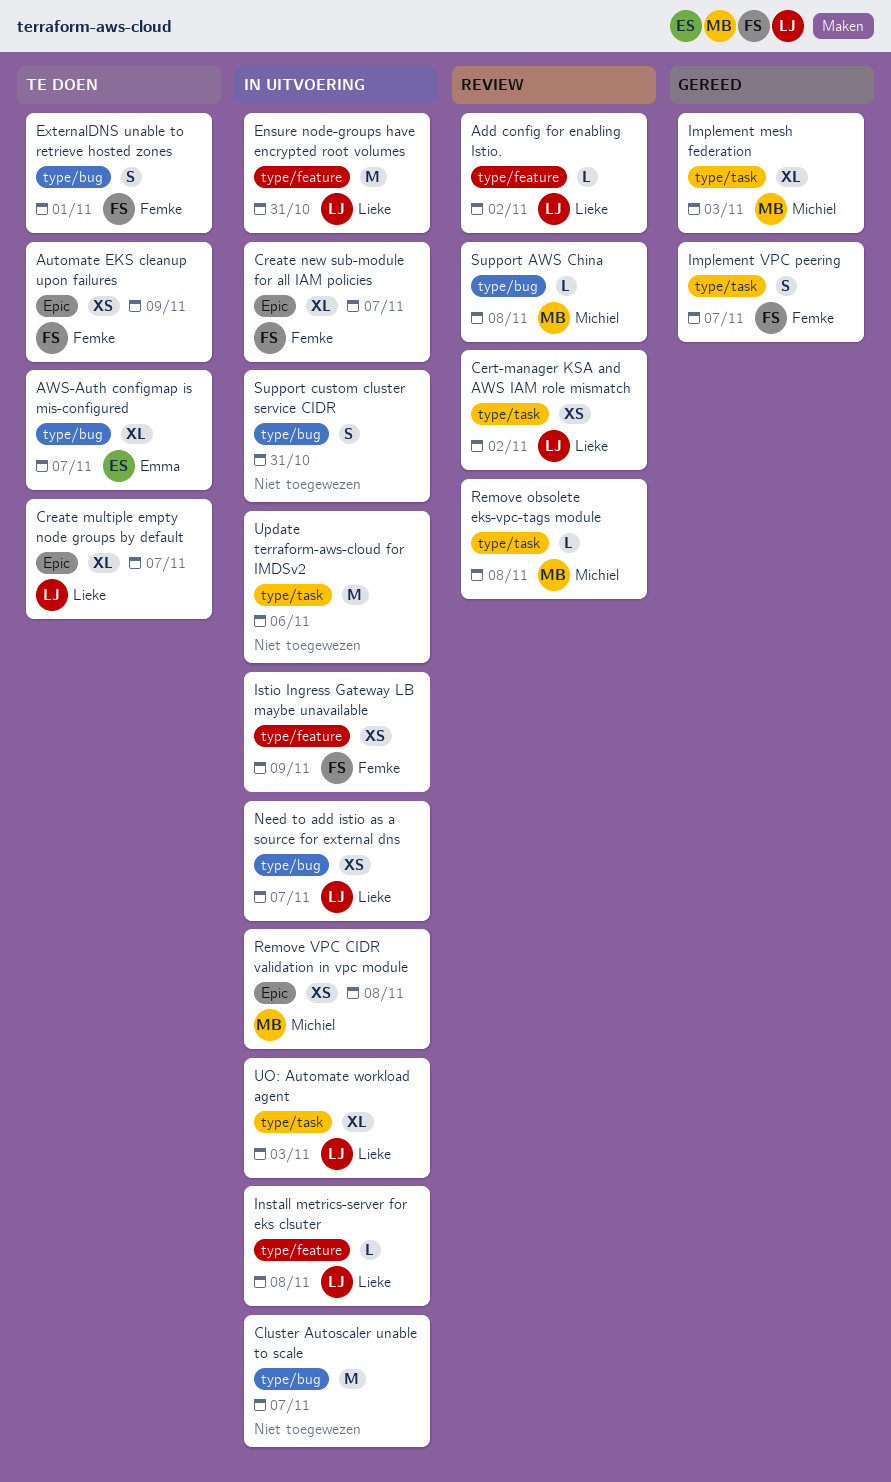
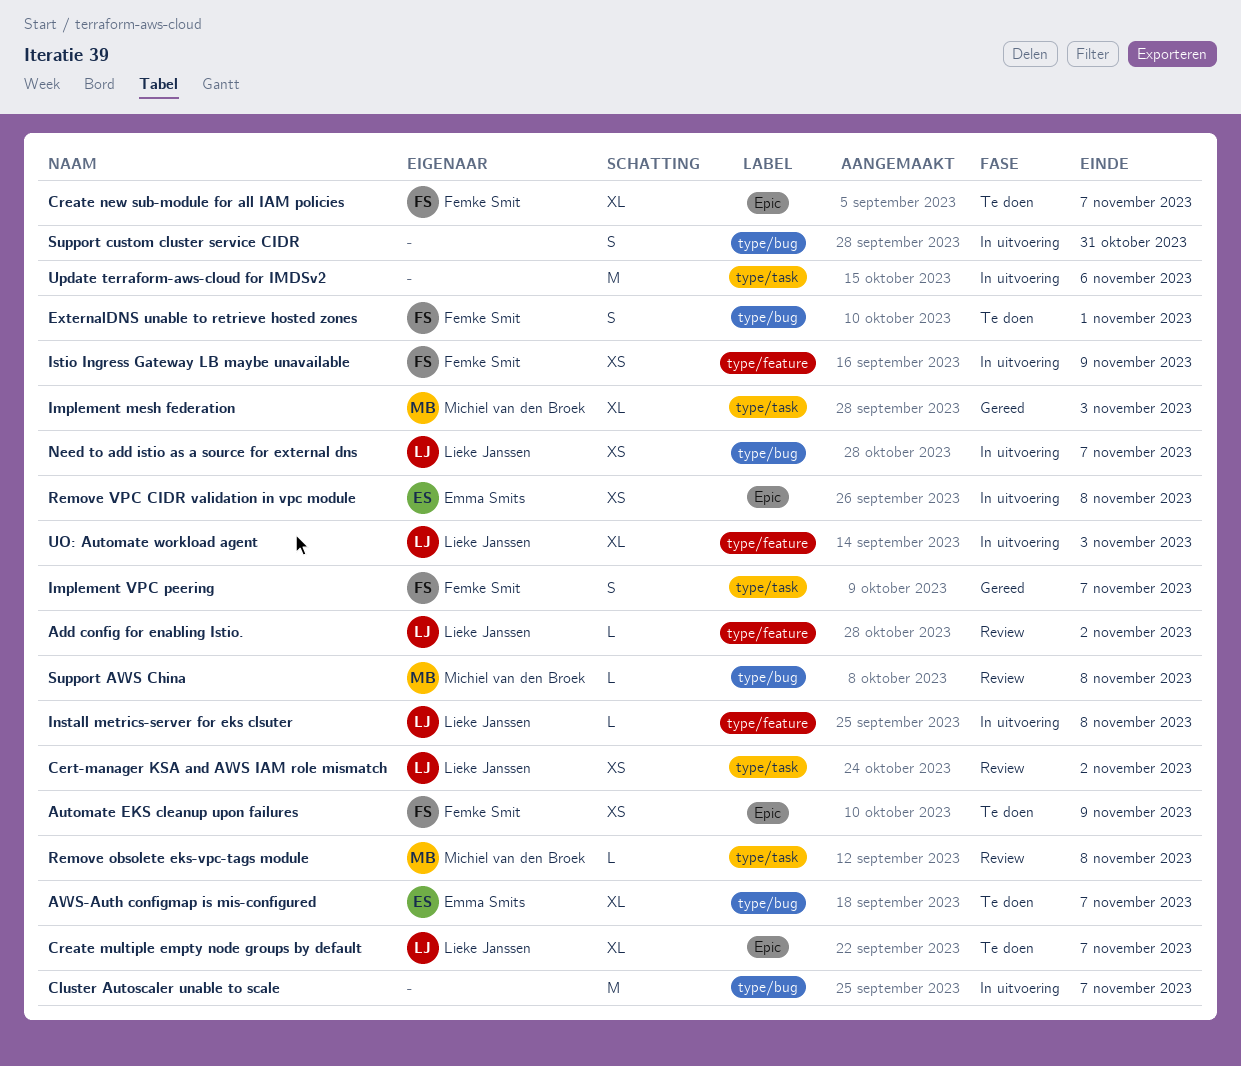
Create new sub-module for all IAM policies, status: In uitvoering -> Te doen
Ensure node-groups have encrypted root volumes: present -> none
Remove VPC CIDR validation in vpc module, owner: Michiel van den Broek -> Emma Smits
UO: Automate workload agent, label: type/task -> type/feature

